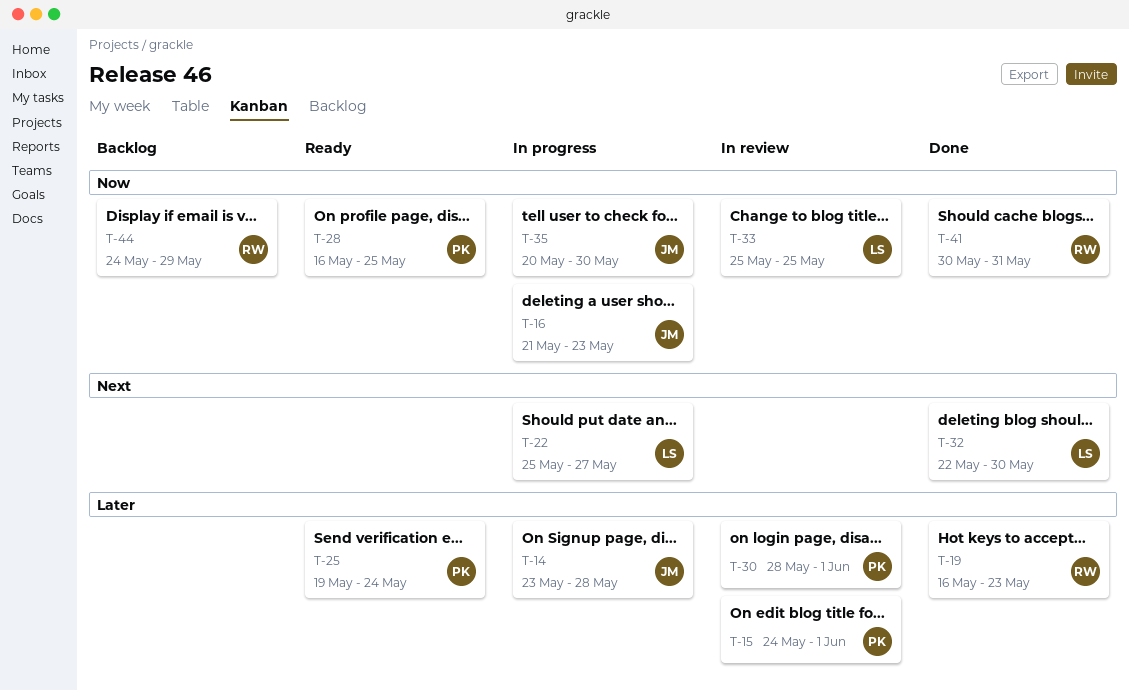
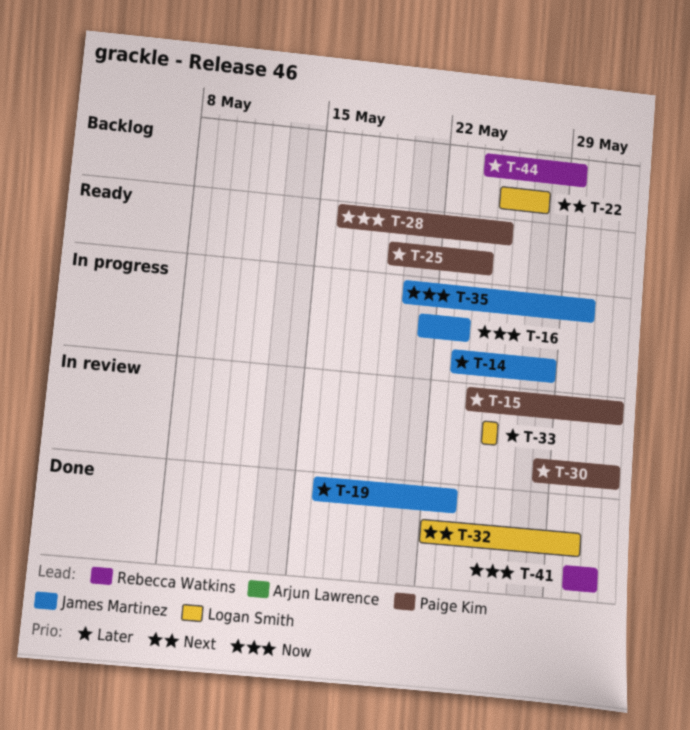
T-19, owner: Rebecca Watkins -> James Martinez
T-22, status: In progress -> Backlog
T-33, priority: Now -> Later
T-44, priority: Now -> Later

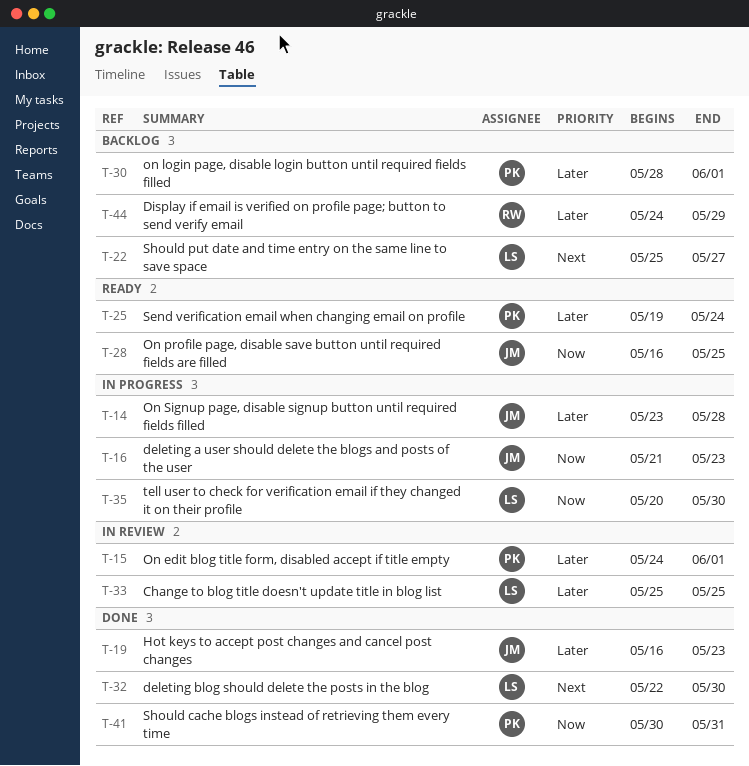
T-28, owner: Paige Kim -> James Martinez
T-30, status: In review -> Backlog
T-35, owner: James Martinez -> Logan Smith
T-41, owner: Rebecca Watkins -> Paige Kim

